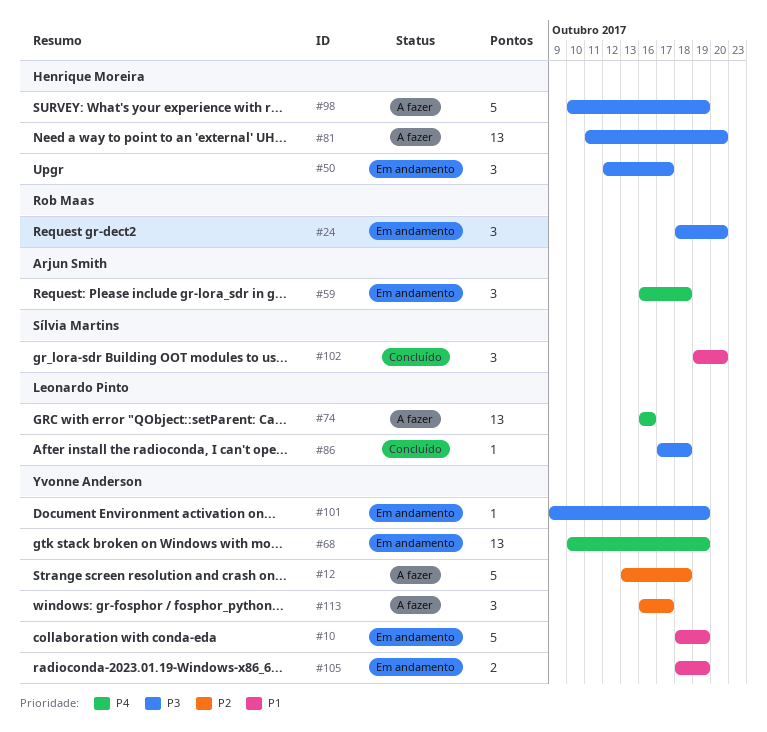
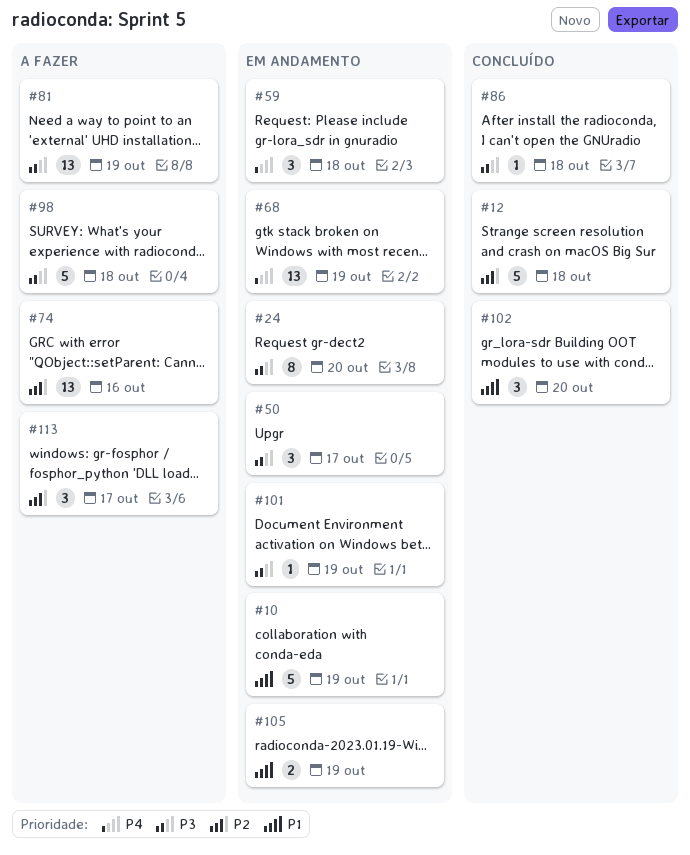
#12, status: A fazer -> Concluído
#24, estimate: 3 -> 8
#74, priority: P4 -> P2
#81, due: Oct 20 -> Oct 19
#98, due: Oct 19 -> Oct 18

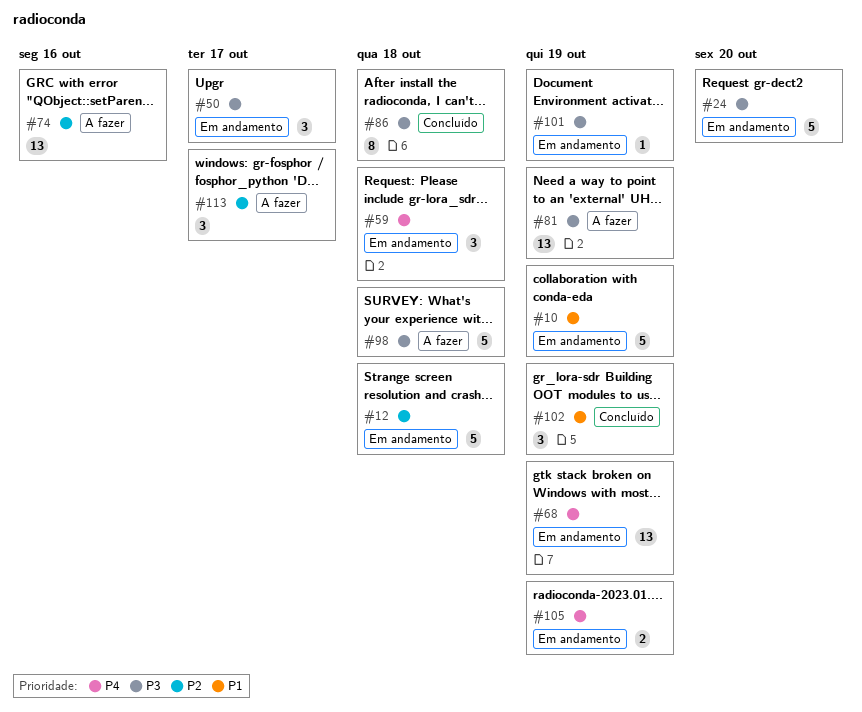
#12, status: Concluído -> Em andamento
#24, estimate: 8 -> 5
#86, estimate: 1 -> 8
#102, due: Oct 20 -> Oct 19
#105, priority: P1 -> P4

